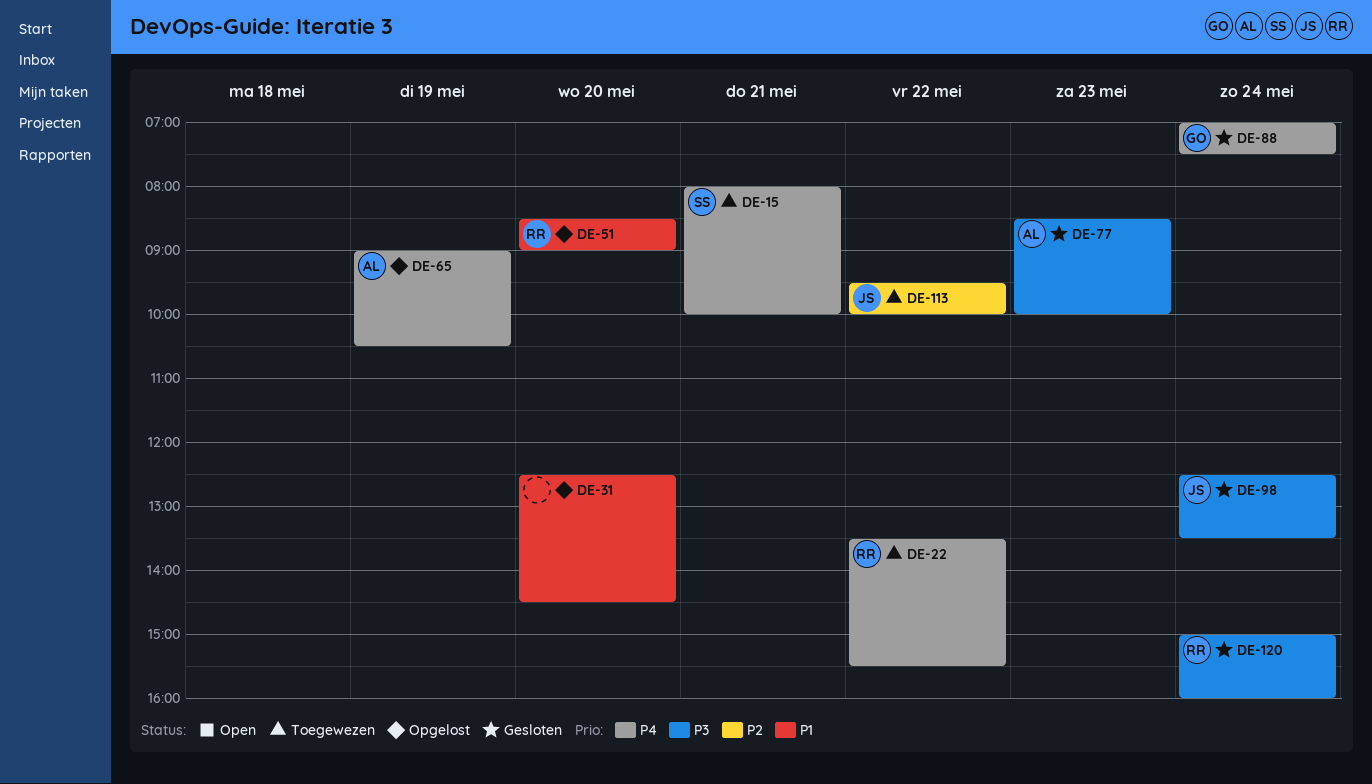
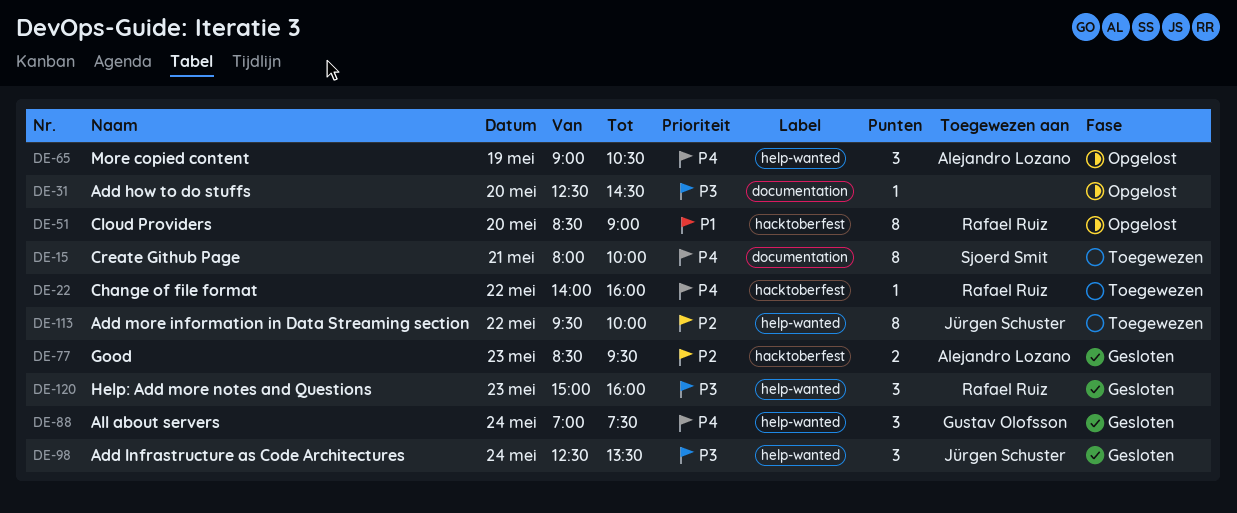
DE-22, begins: 13:30 -> 14:00
DE-22, ends: 15:30 -> 16:00
DE-31, priority: P1 -> P3
DE-77, priority: P3 -> P2
DE-77, ends: 10:00 -> 09:30
DE-120, day: May 24 -> May 23

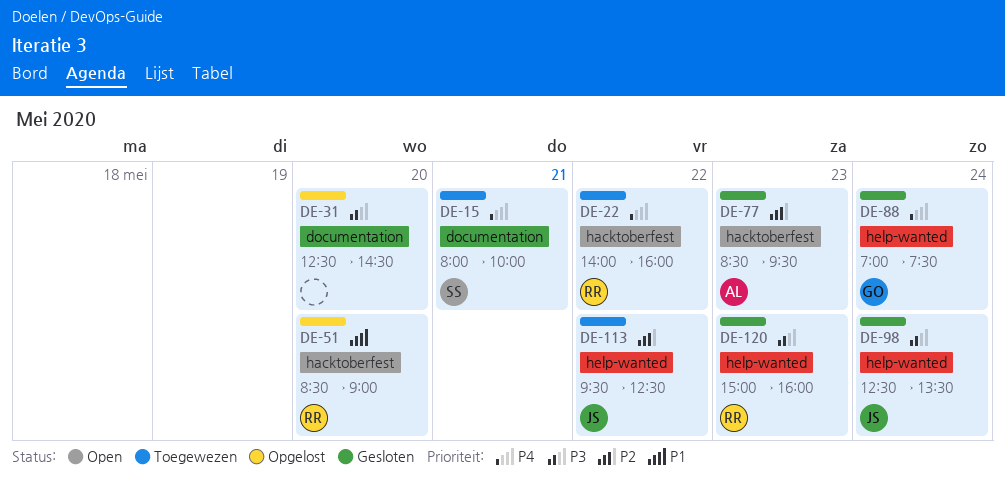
DE-65: present -> none
DE-113, ends: 10:00 -> 12:30

